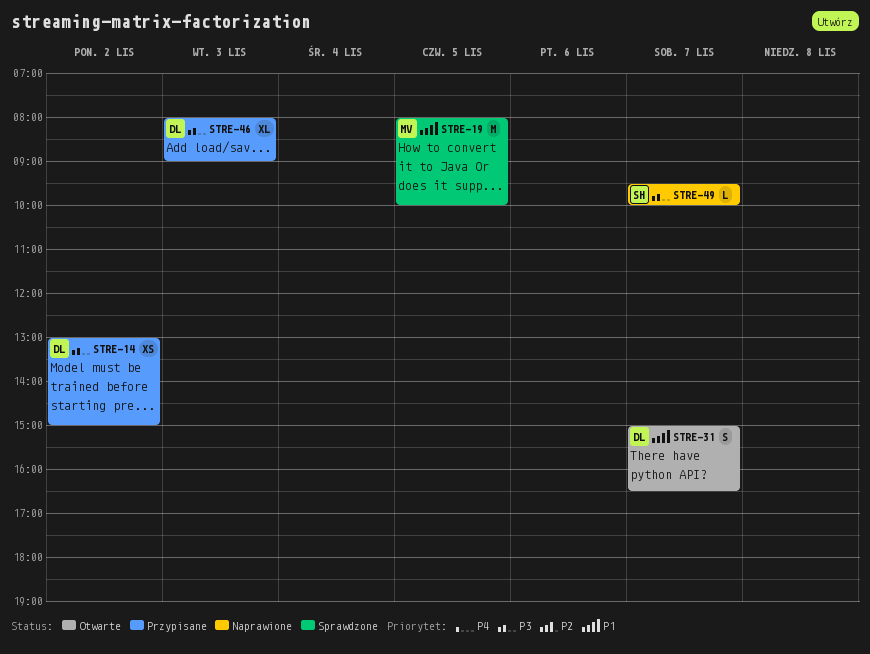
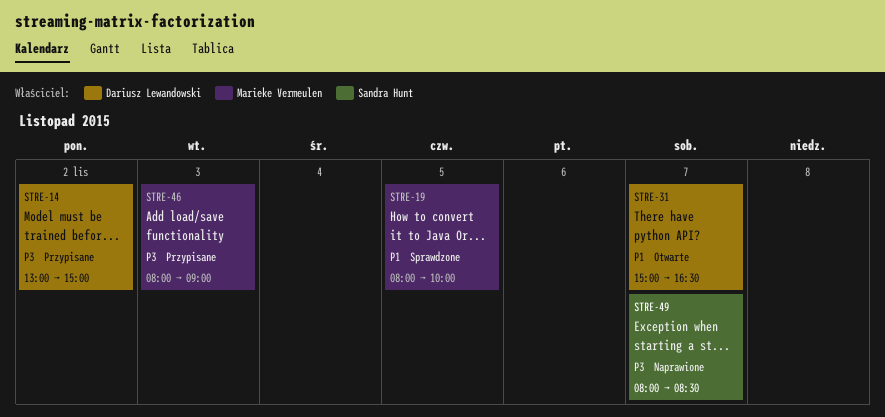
STRE-46, owner: Dariusz Lewandowski -> Marieke Vermeulen
STRE-49, begins: 09:30 -> 08:00
STRE-49, ends: 10:00 -> 08:30

